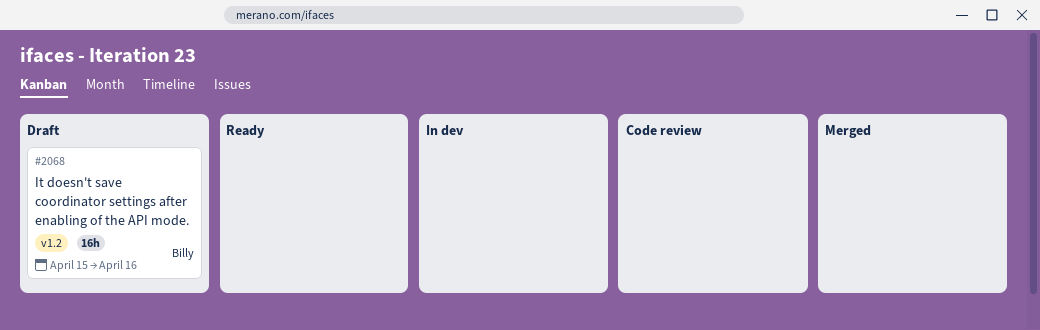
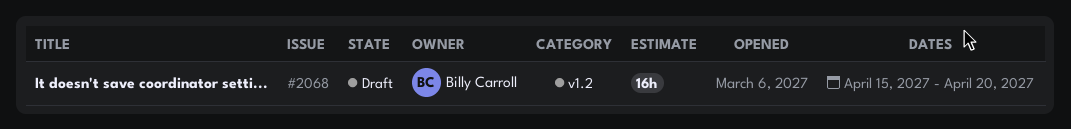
#2068, due: Apr 16 -> Apr 20

